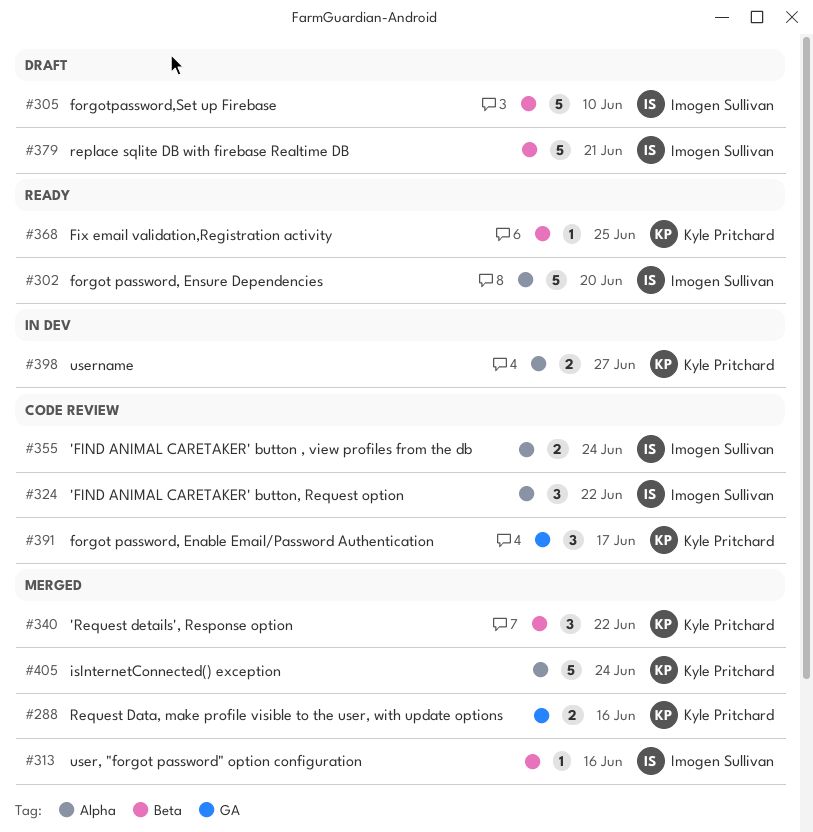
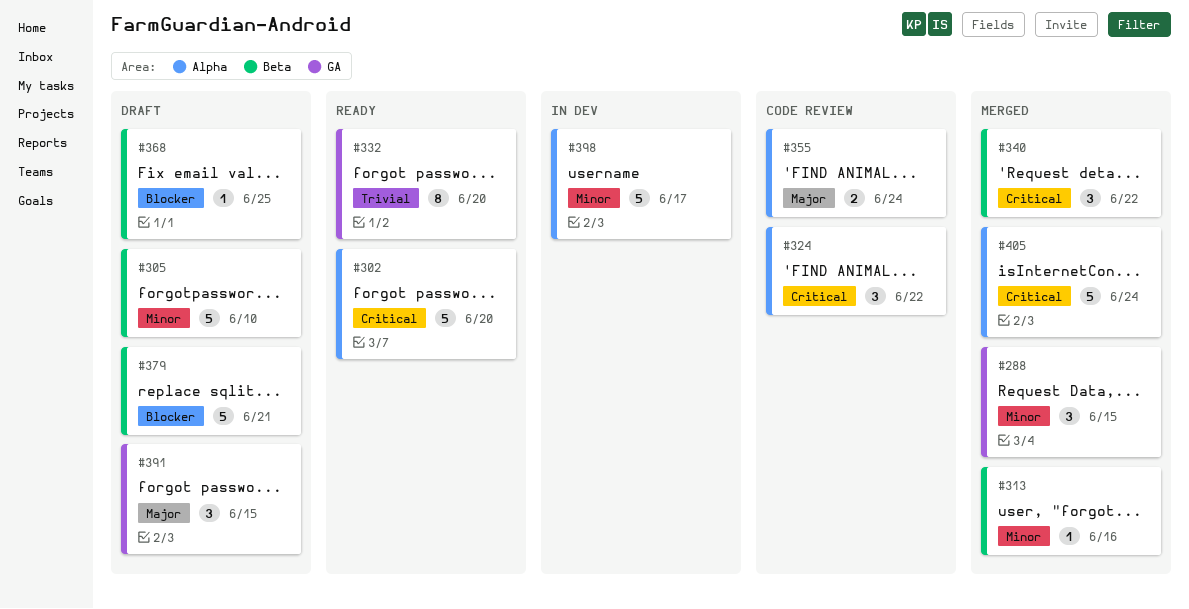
#288, estimate: 2 -> 3
#288, due: Jun 16 -> Jun 15
#332: none -> present
#368, status: Ready -> Draft
#391, status: Code review -> Draft
#391, due: Jun 17 -> Jun 15
#398, estimate: 2 -> 5
#398, due: Jun 27 -> Jun 17

